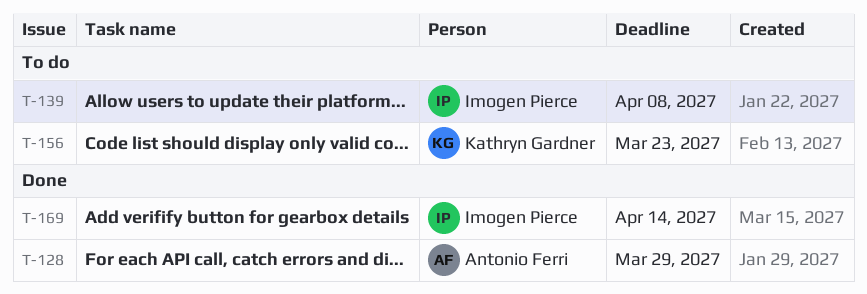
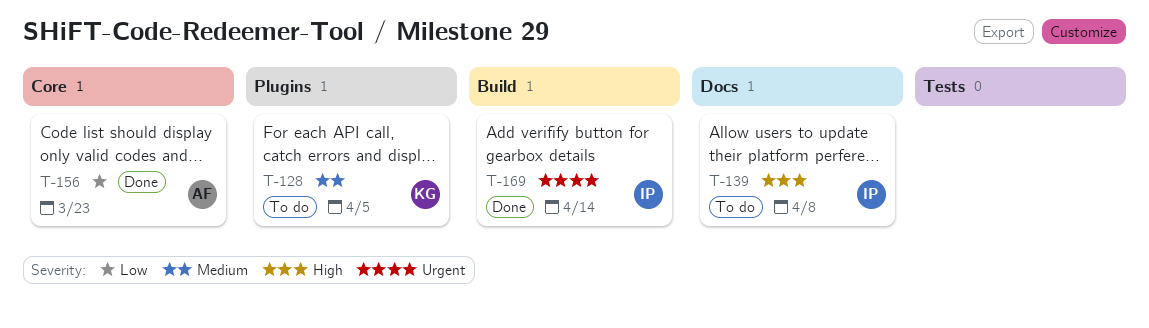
T-128, status: Done -> To do
T-128, owner: Antonio Ferri -> Kathryn Gardner
T-128, due: Mar 29 -> Apr 5
T-156, status: To do -> Done
T-156, owner: Kathryn Gardner -> Antonio Ferri

